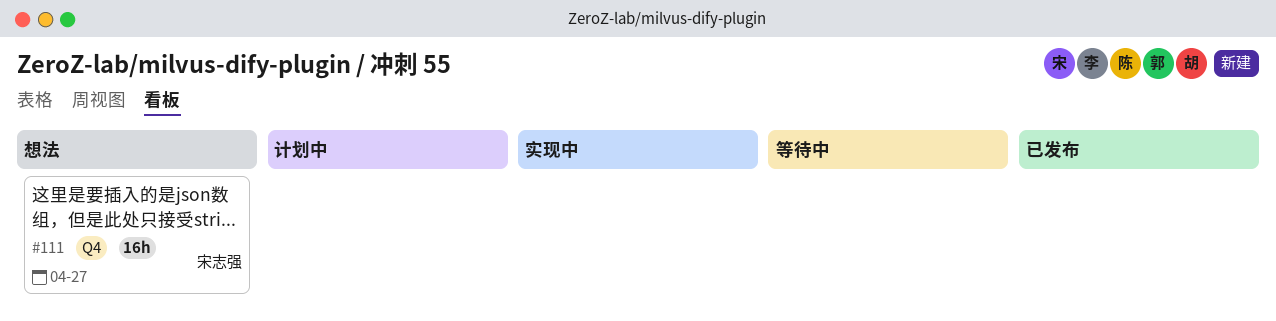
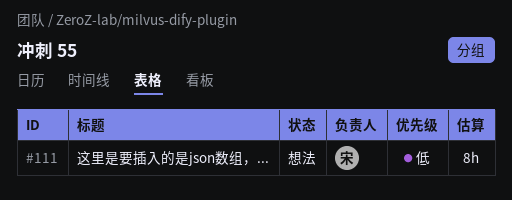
#111, estimate: 16h -> 8h

